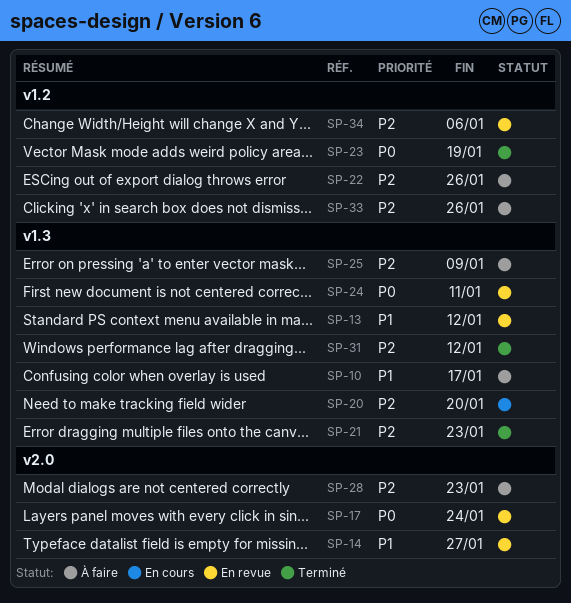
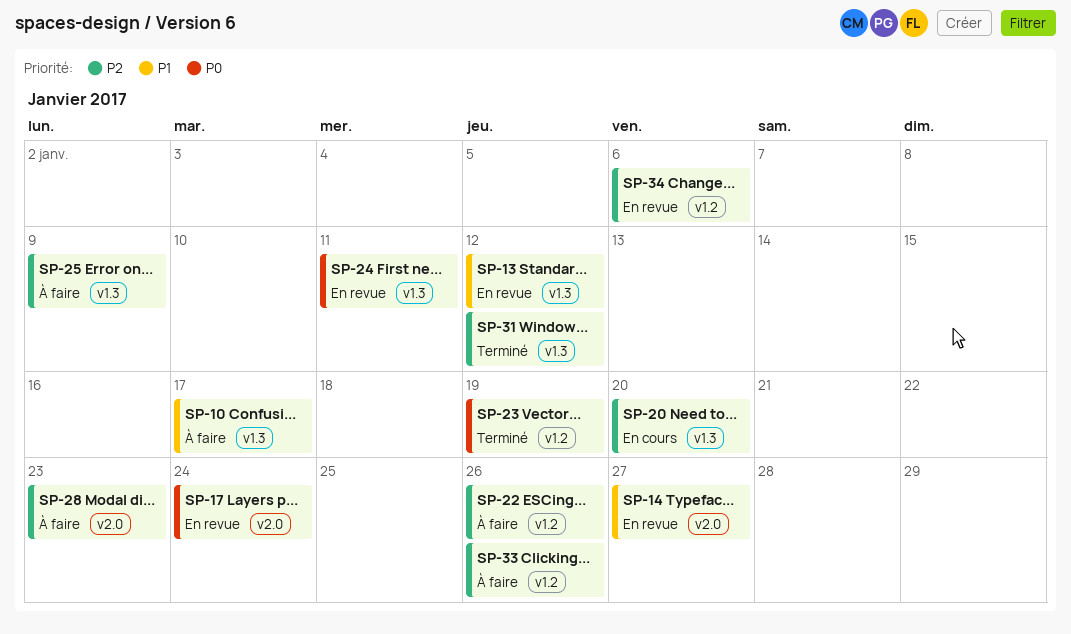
SP-21: present -> none

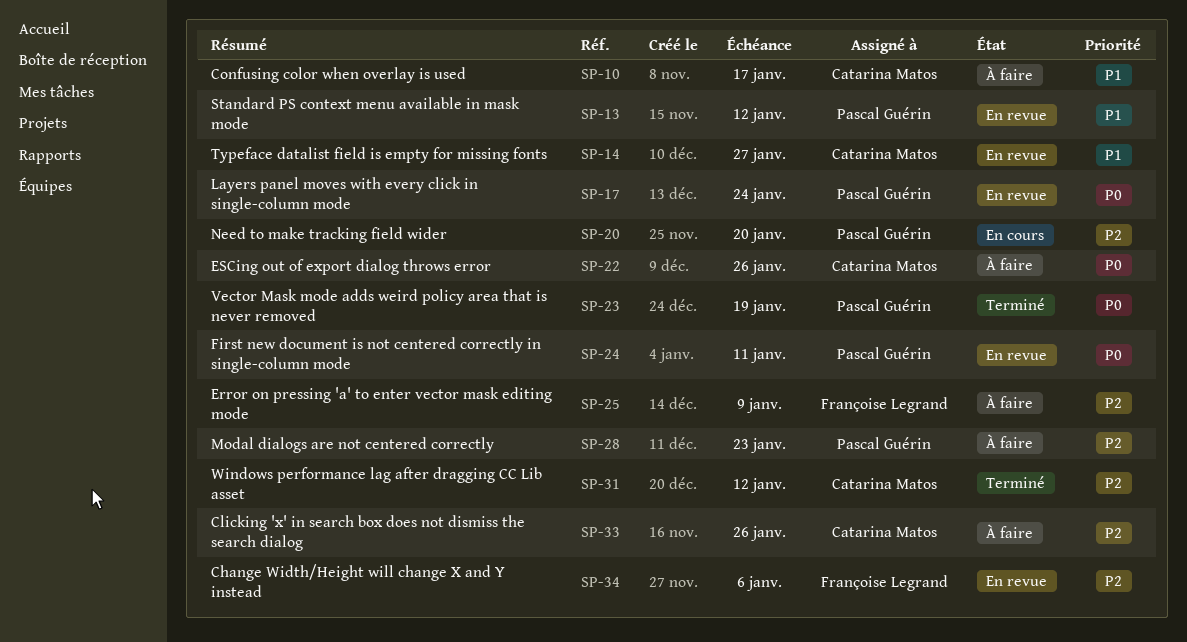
SP-22, priority: P2 -> P0

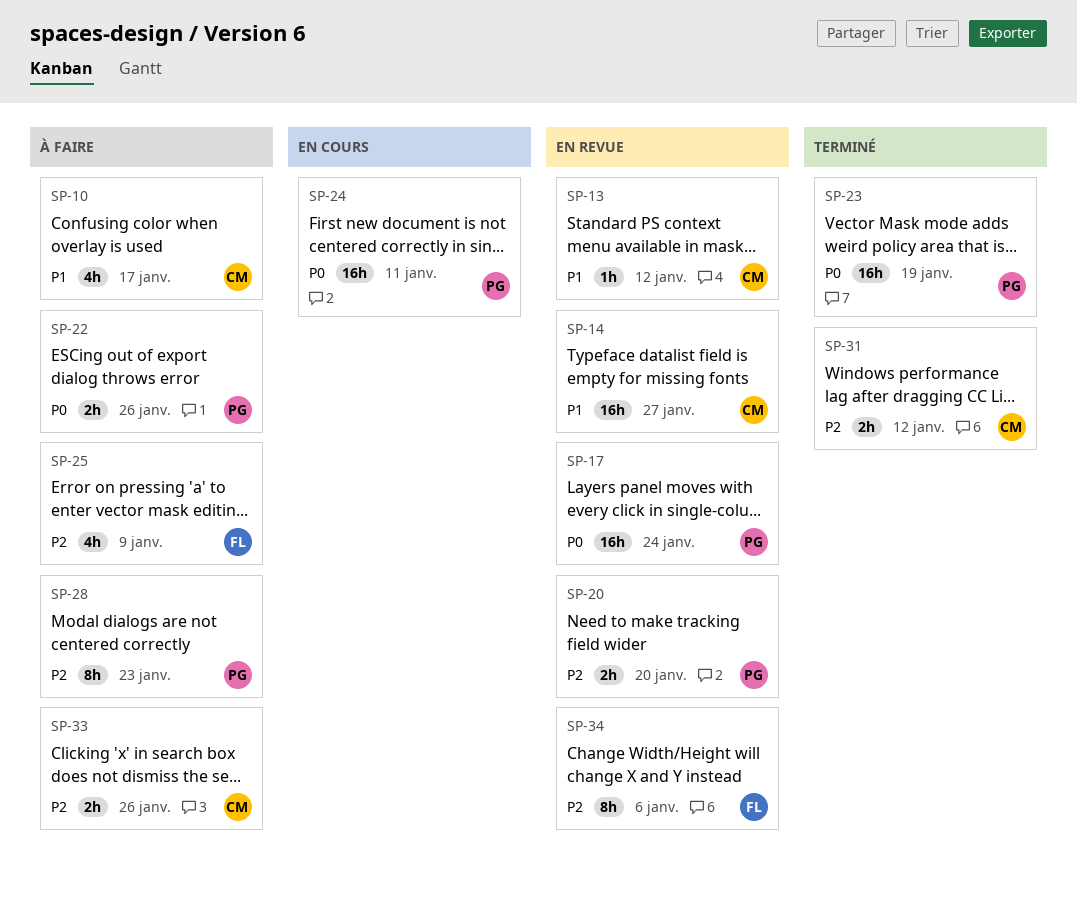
SP-13, owner: Pascal Guérin -> Catarina Matos
SP-20, status: En cours -> En revue
SP-22, owner: Catarina Matos -> Pascal Guérin
SP-24, status: En revue -> En cours

